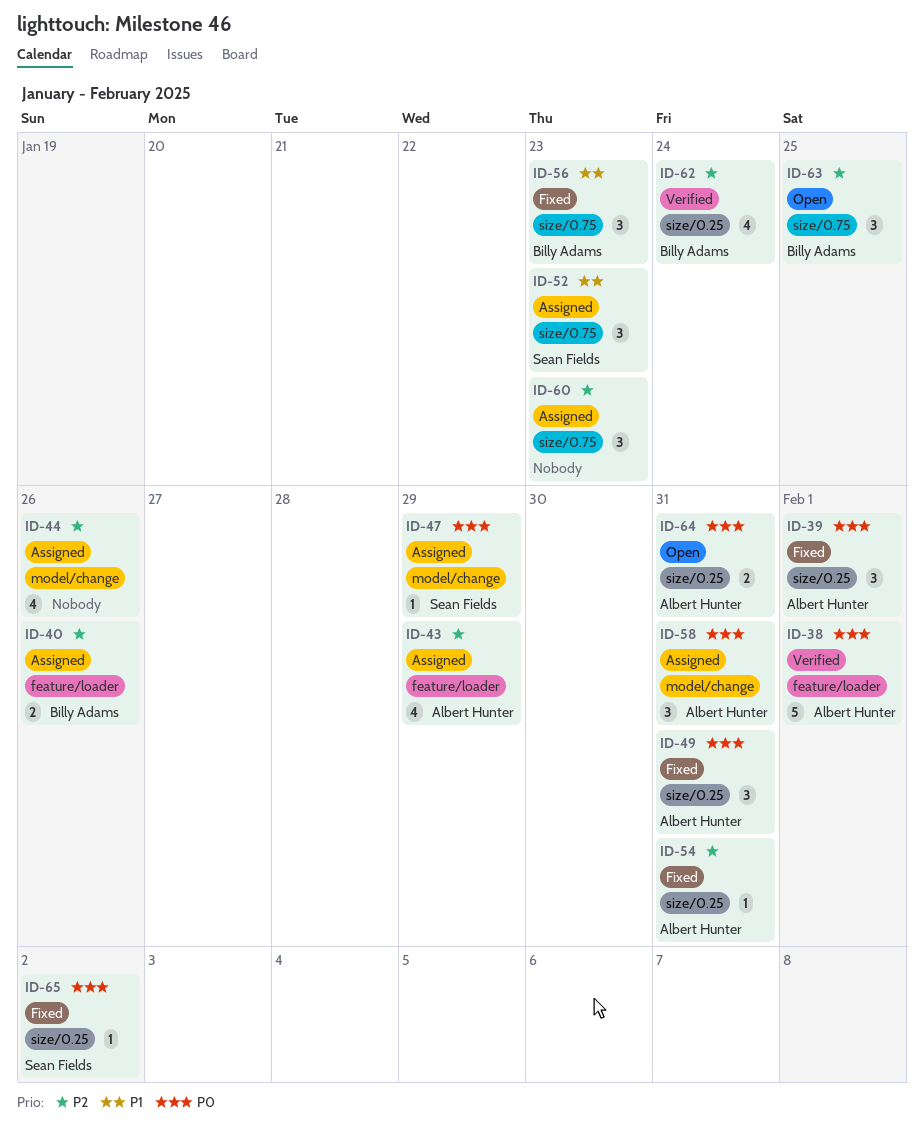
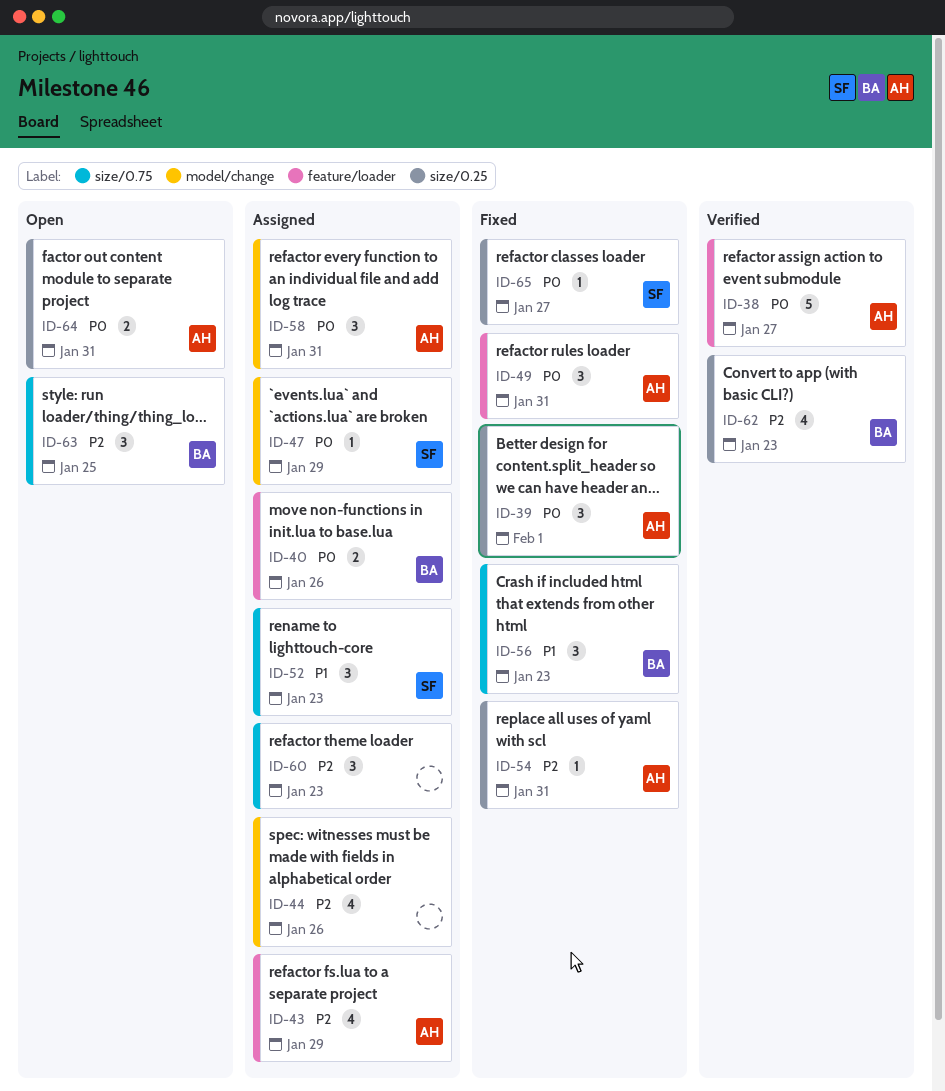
ID-38, due: Feb 1 -> Jan 27
ID-40, priority: P2 -> P0
ID-49, label: size/0.25 -> feature/loader
ID-62, due: Jan 24 -> Jan 23
ID-65, due: Feb 2 -> Jan 27

